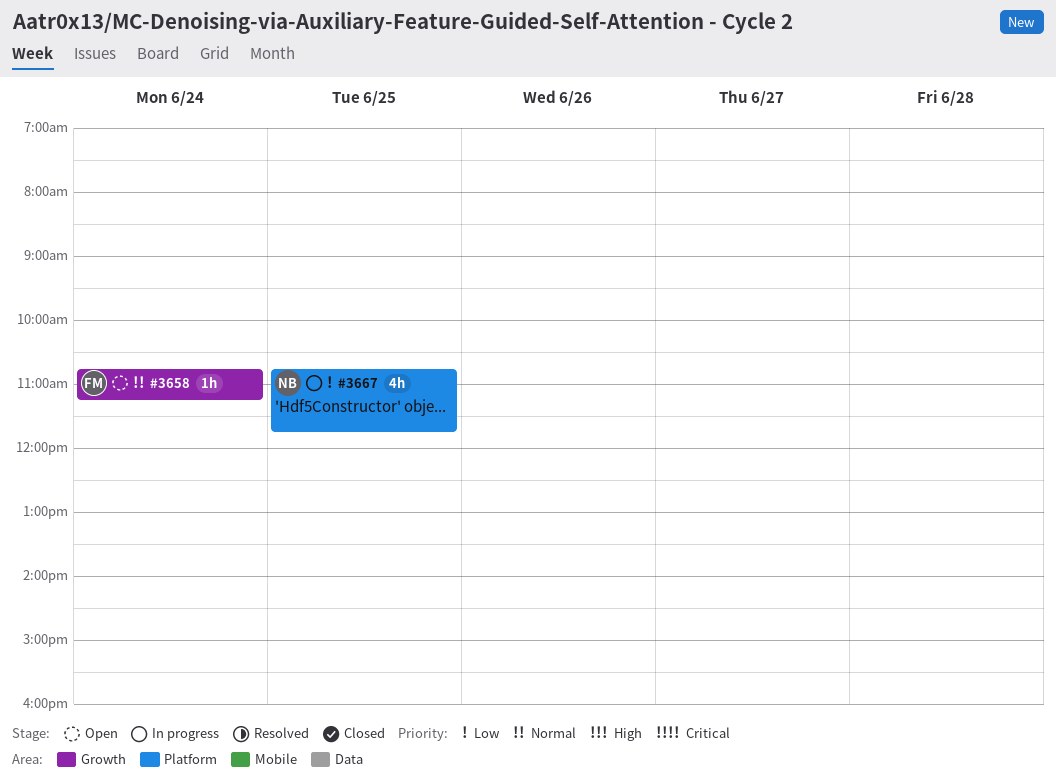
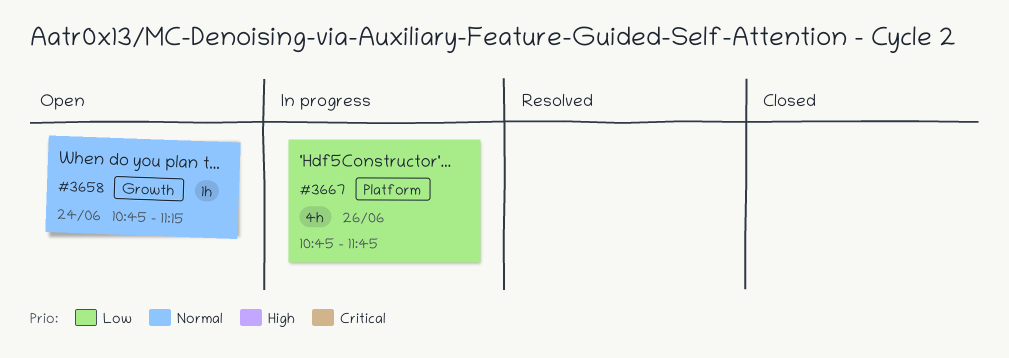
#3667, day: Jun 25 -> Jun 26

